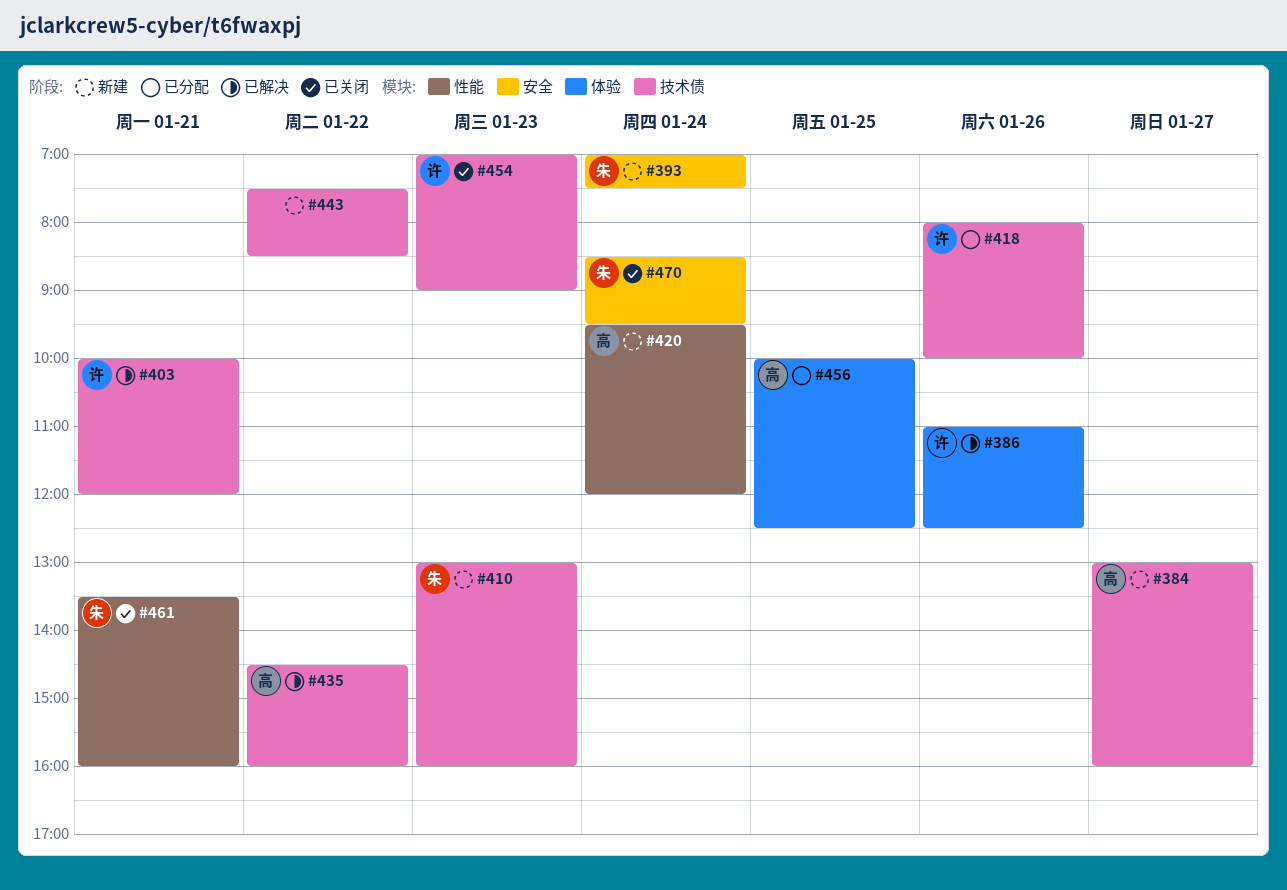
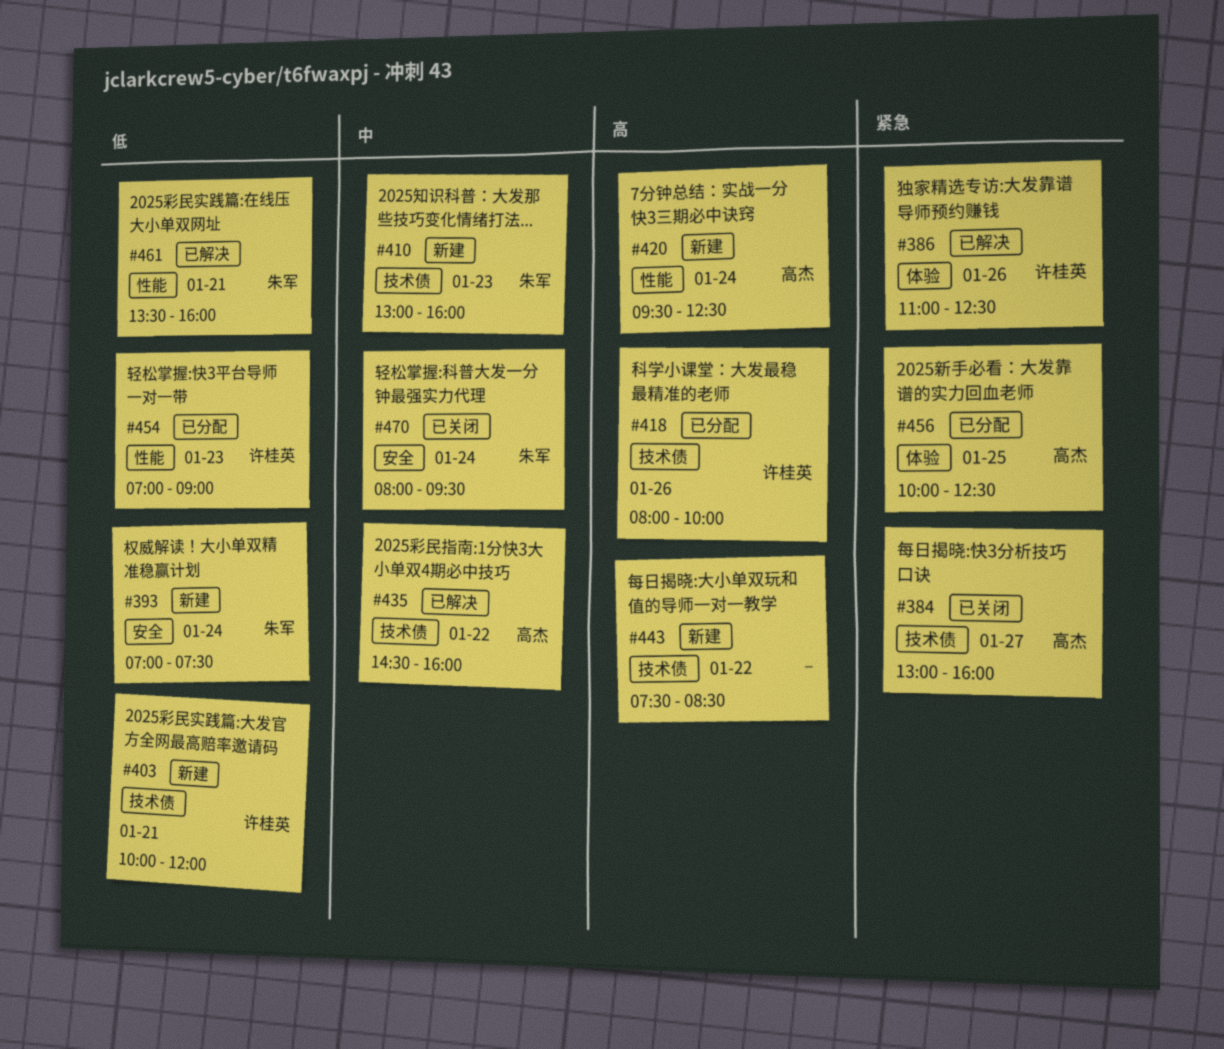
#384, status: 新建 -> 已关闭
#403, status: 已解决 -> 新建
#420, ends: 12:00 -> 12:30
#454, status: 已关闭 -> 已分配
#454, label: 技术债 -> 性能
#461, status: 已关闭 -> 已解决
#470, begins: 08:30 -> 08:00

